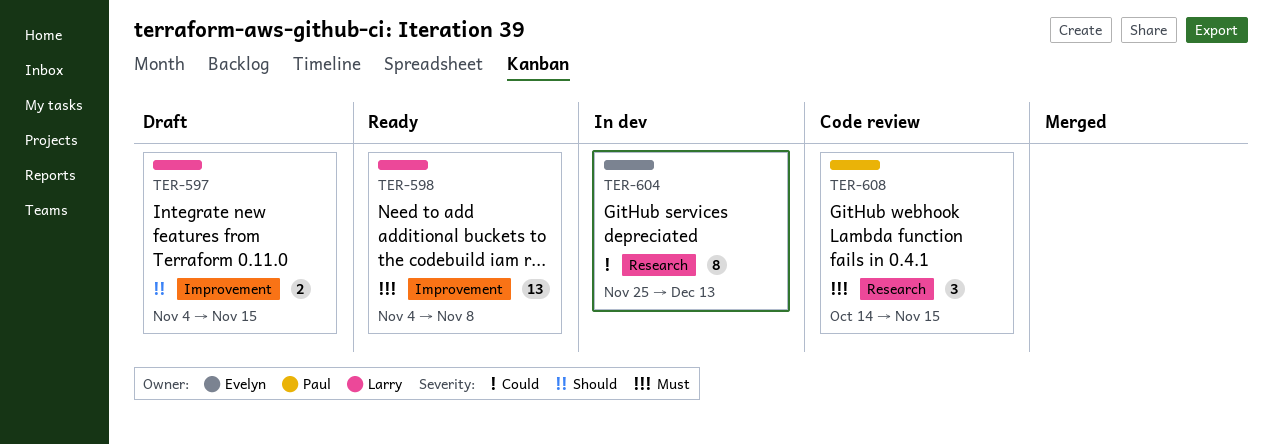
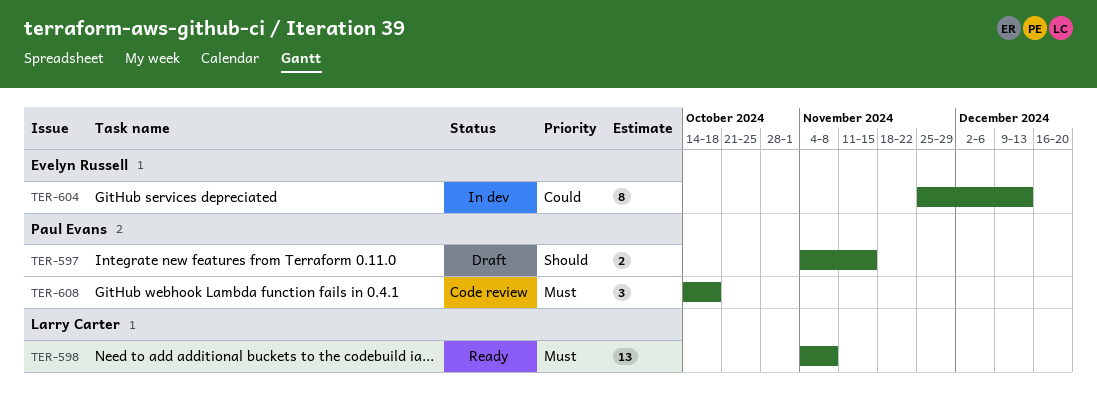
TER-597, owner: Larry Carter -> Paul Evans
TER-608, due: Nov 15 -> Oct 18

